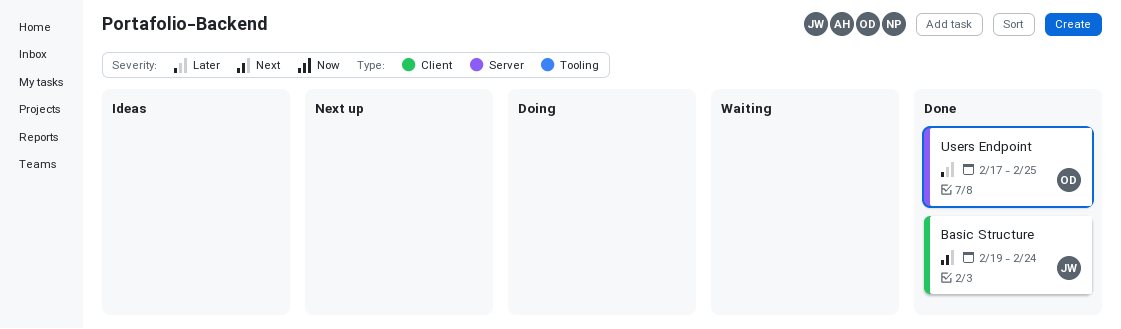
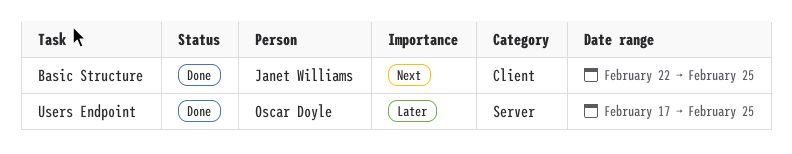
Basic Structure, start: Feb 19 -> Feb 22
Basic Structure, due: Feb 24 -> Feb 25

